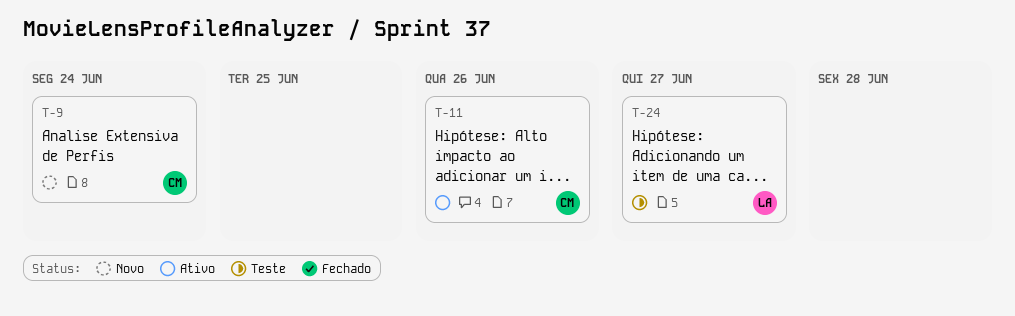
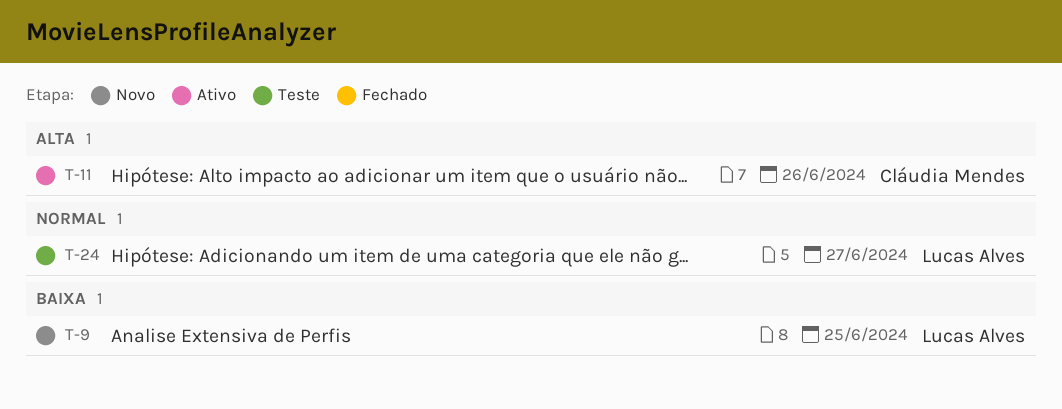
T-9, owner: Cláudia Mendes -> Lucas Alves
T-9, due: Jun 24 -> Jun 25

